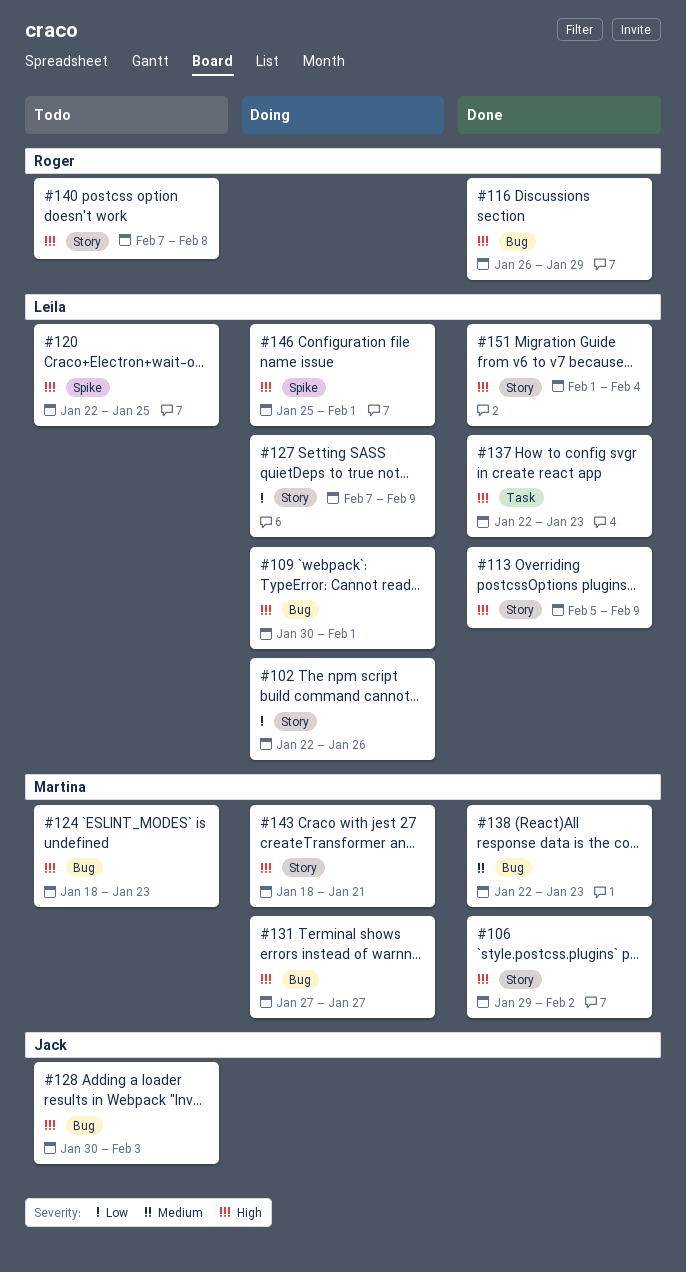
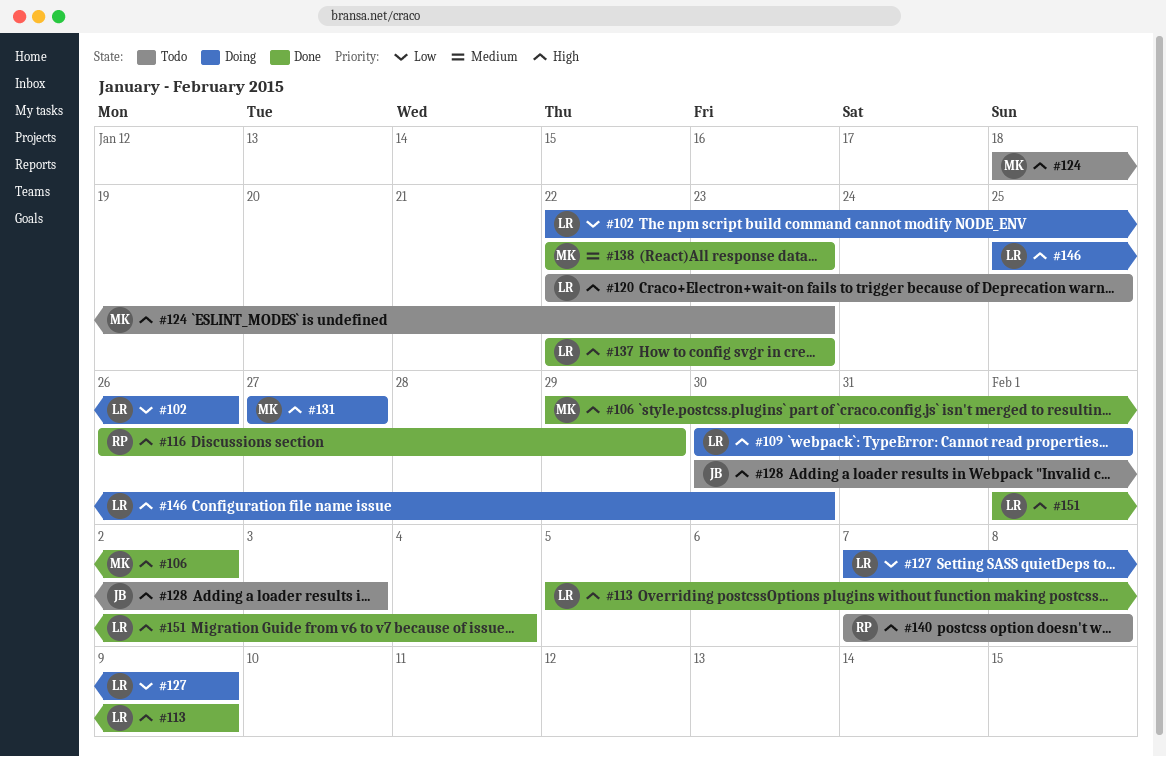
#143: present -> none
#146, due: Feb 1 -> Jan 30

